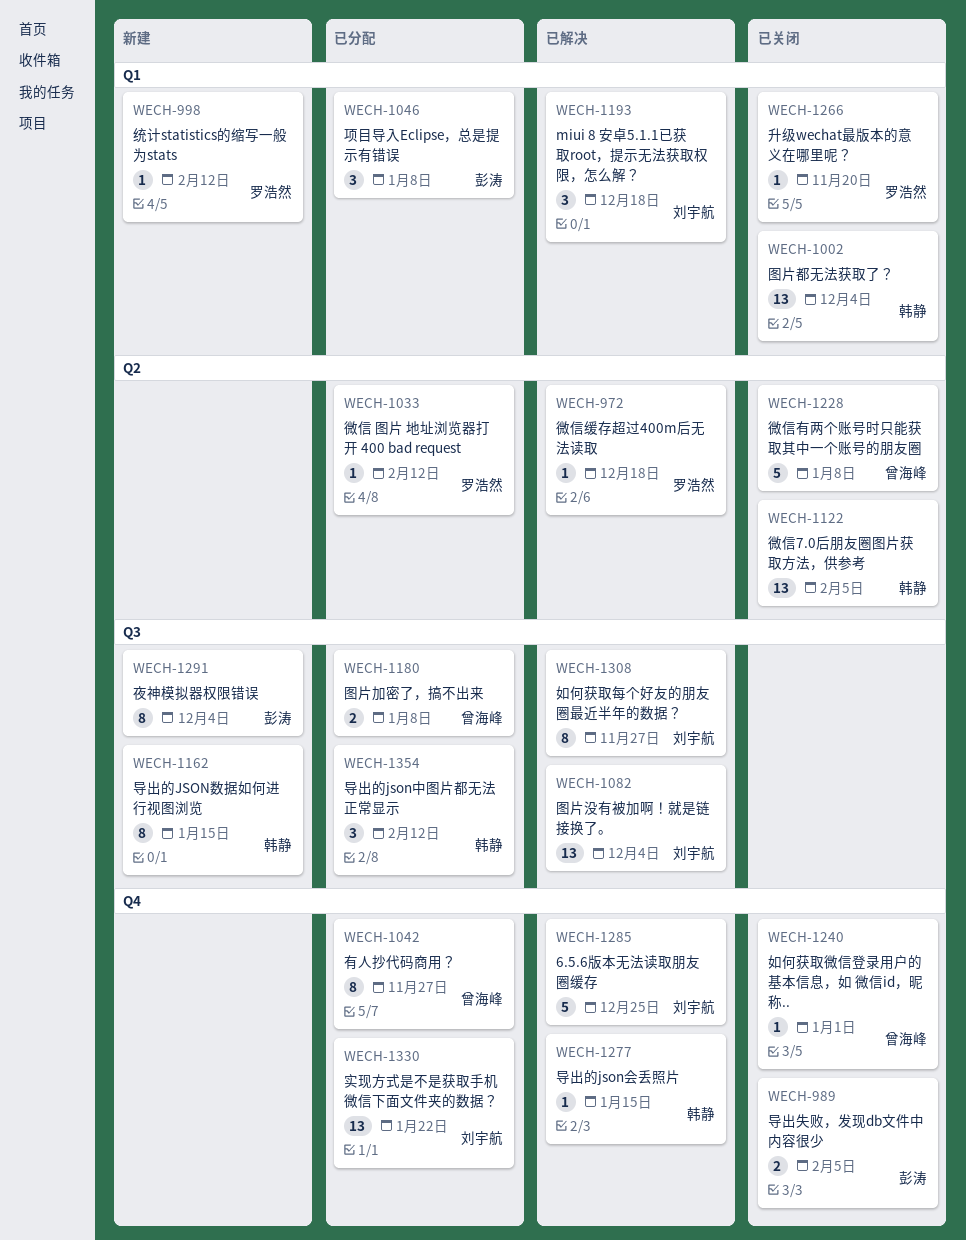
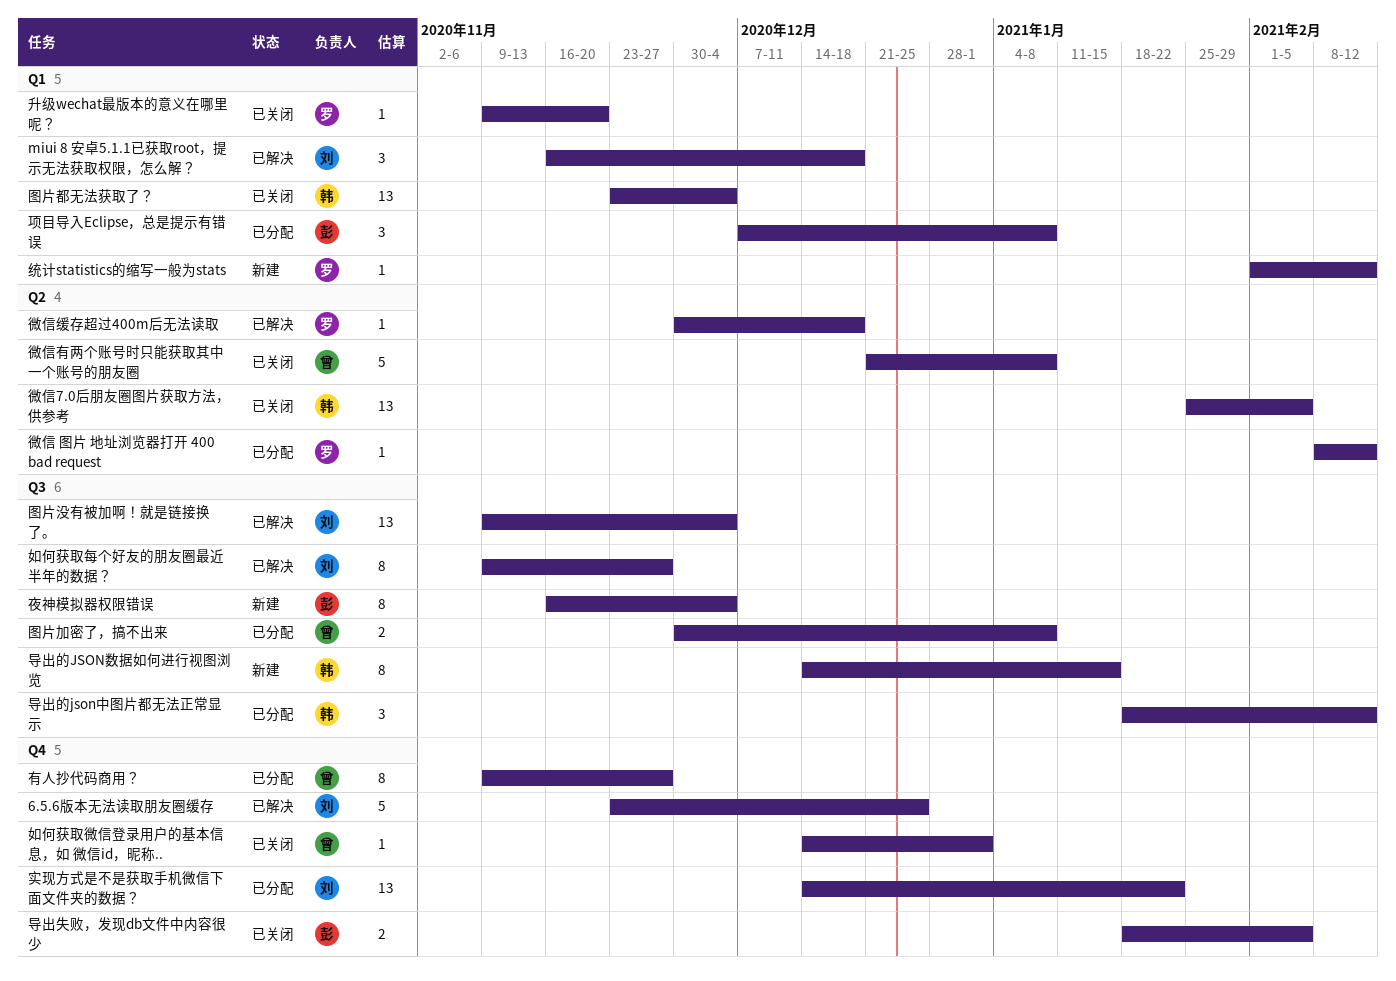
导出的json会丢照片: present -> none

